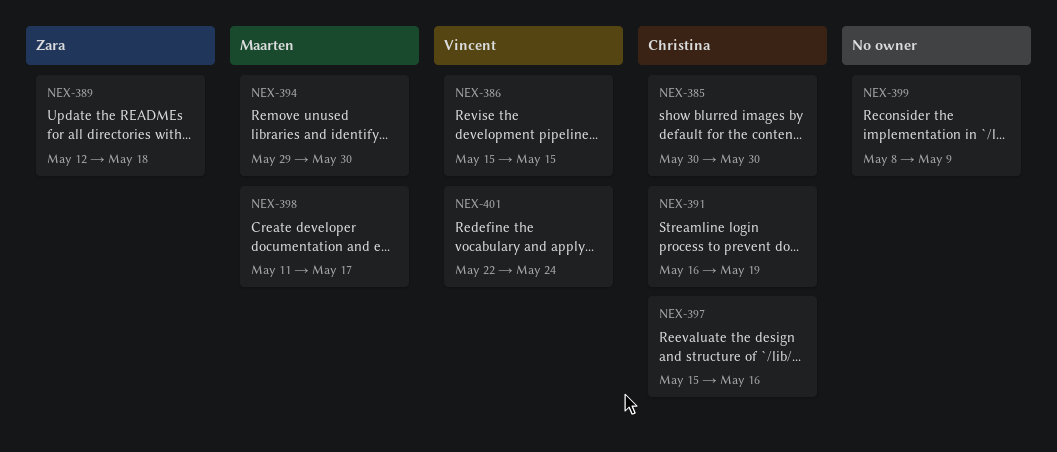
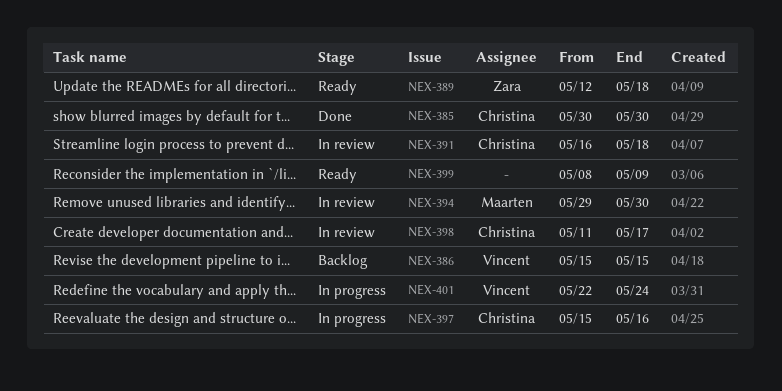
NEX-391, due: May 19 -> May 18
NEX-398, owner: Maarten -> Christina

